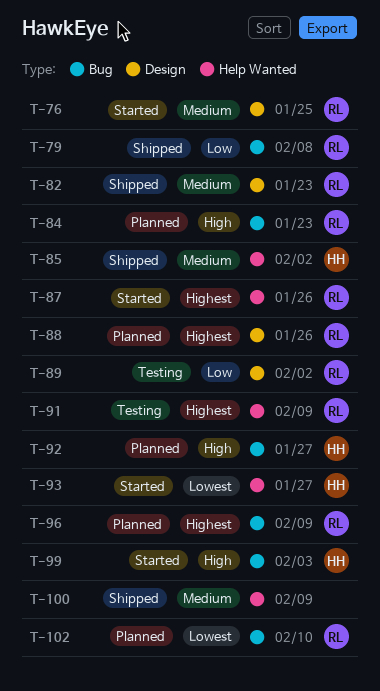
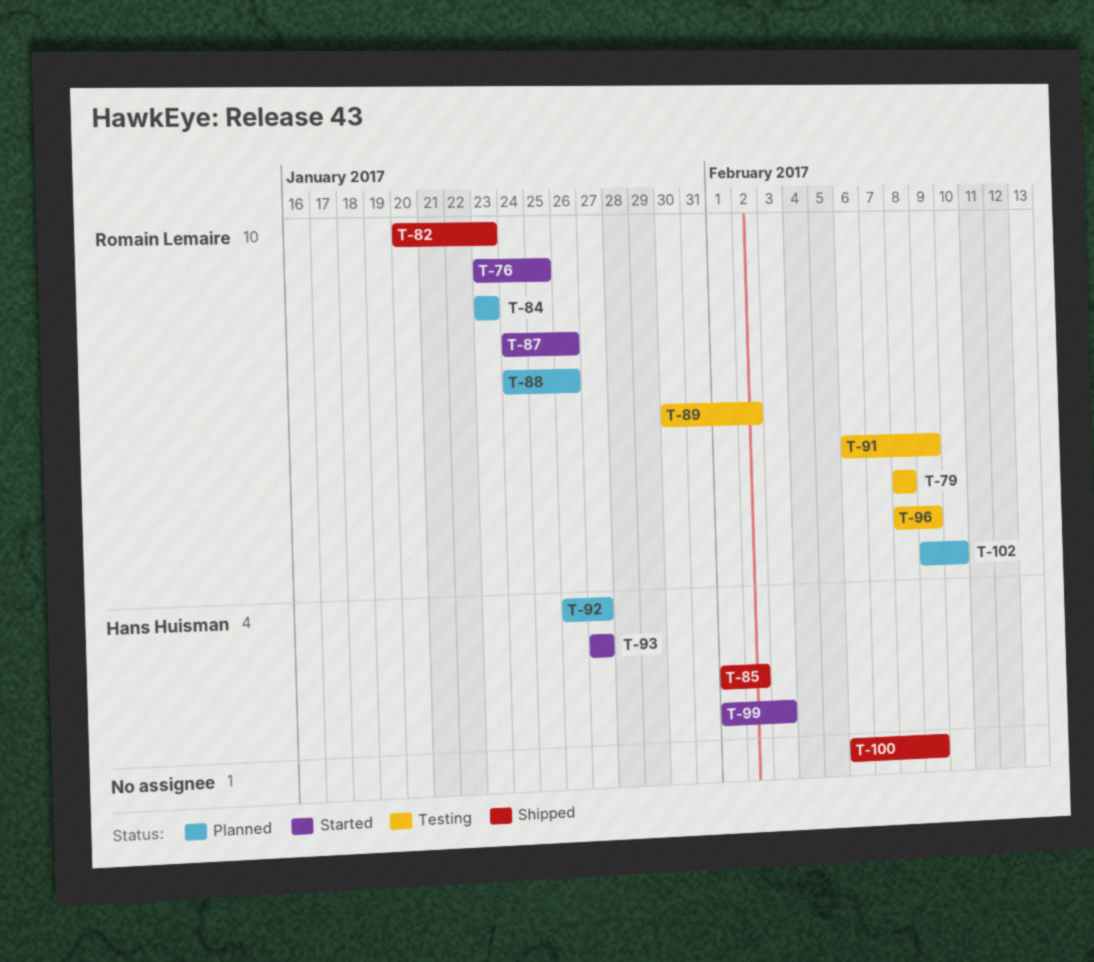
T-79, status: Shipped -> Testing
T-96, status: Planned -> Testing

